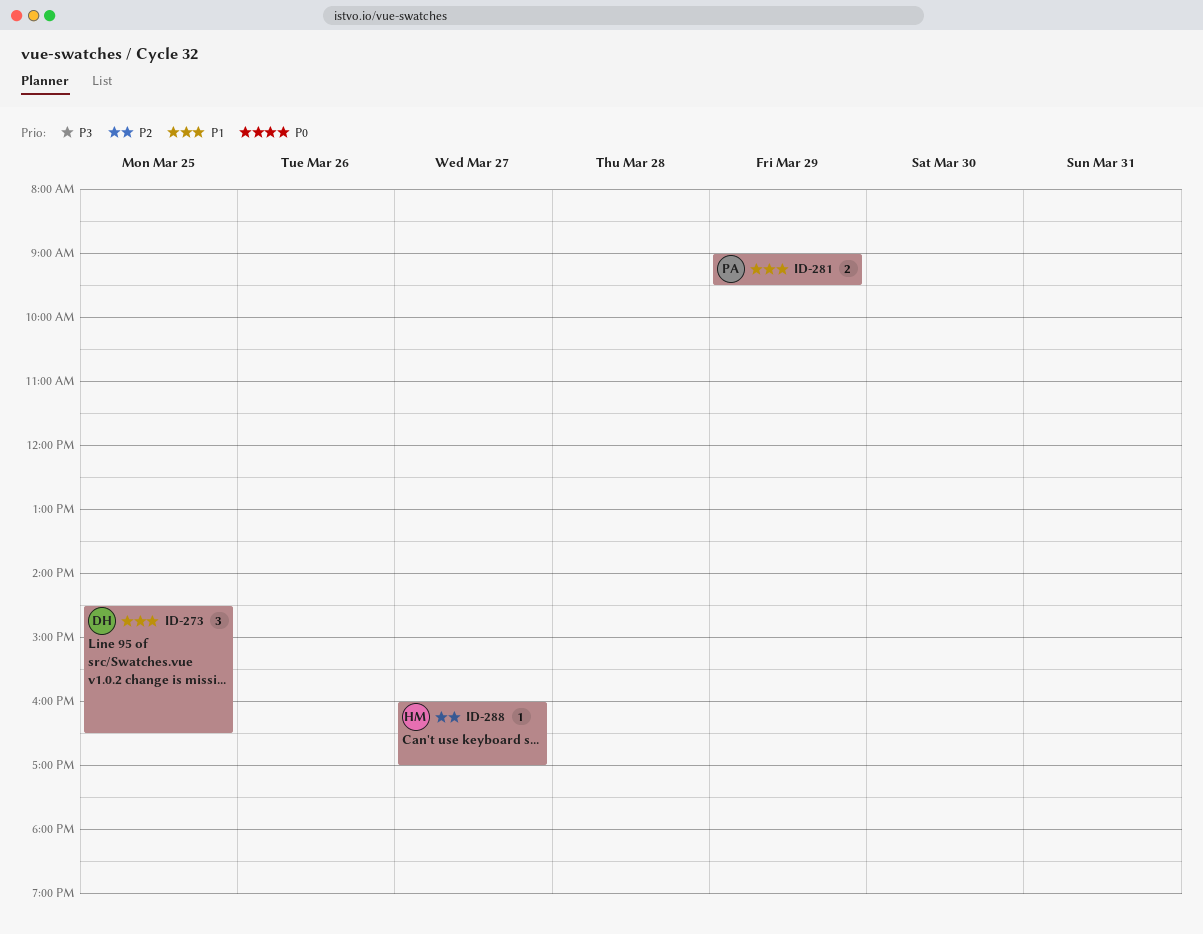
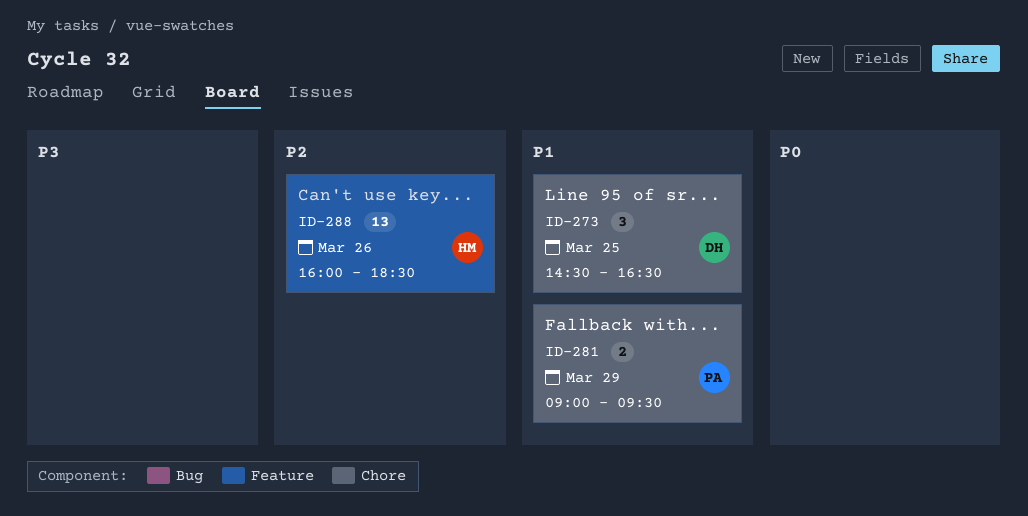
ID-288, estimate: 1 -> 13
ID-288, day: Mar 27 -> Mar 26
ID-288, ends: 17:00 -> 18:30

